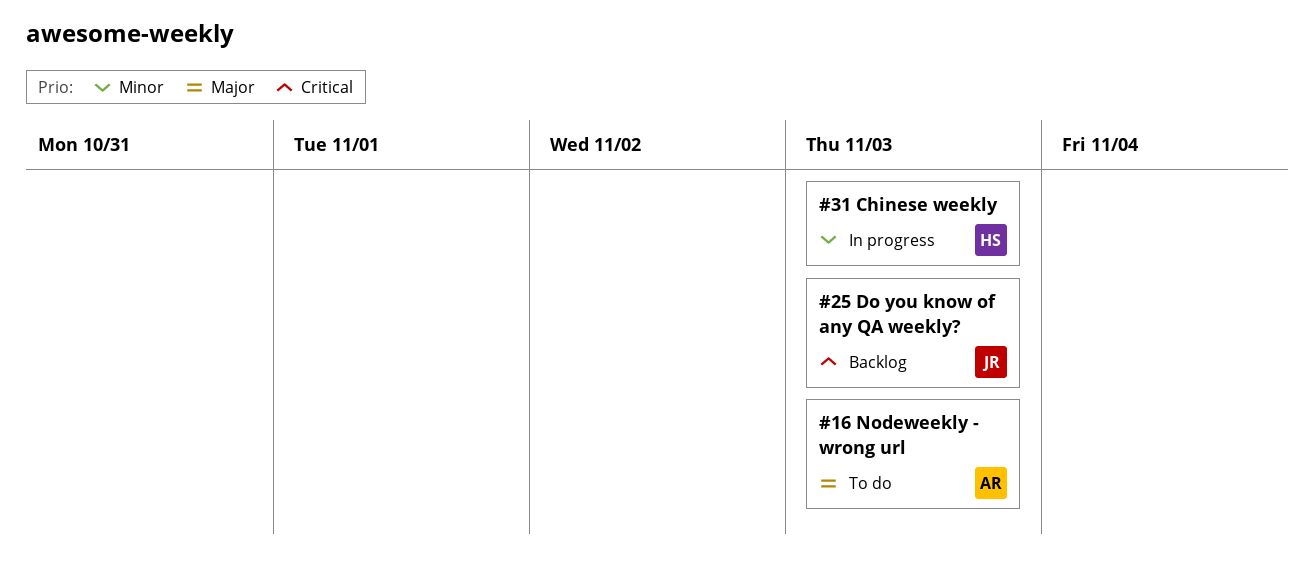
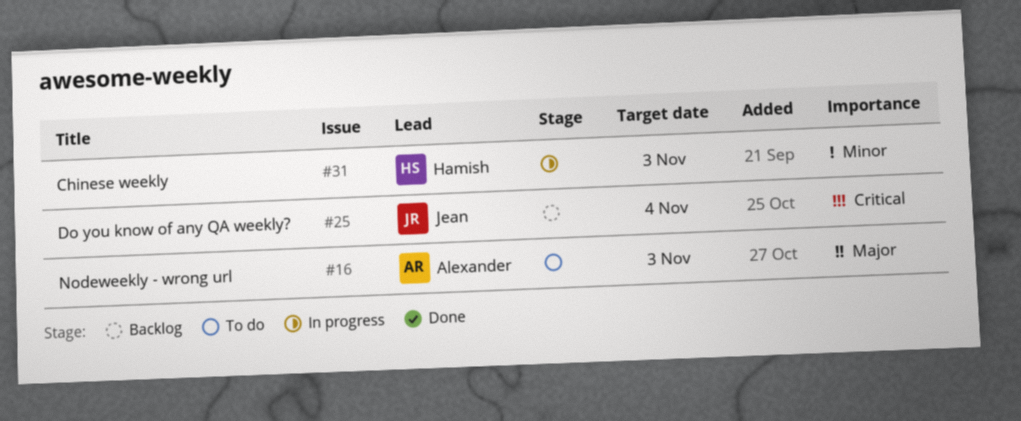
#25, due: Nov 3 -> Nov 4

